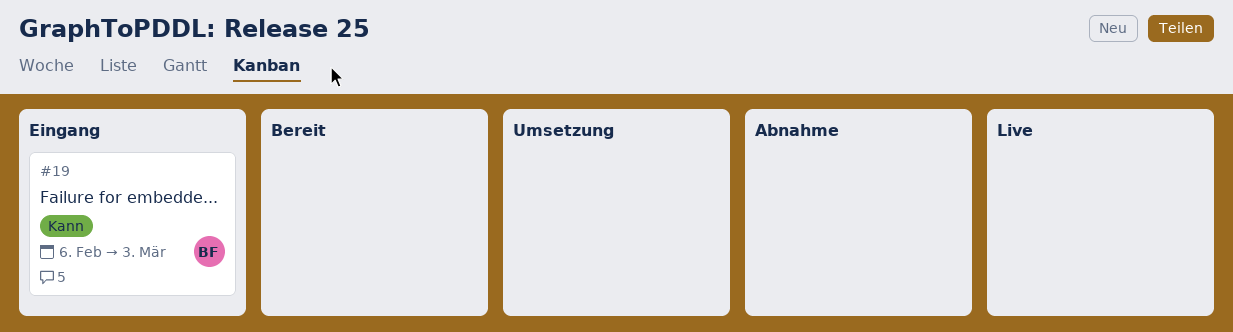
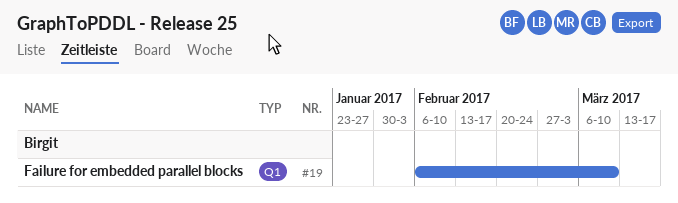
#19, due: Mar 3 -> Mar 10

